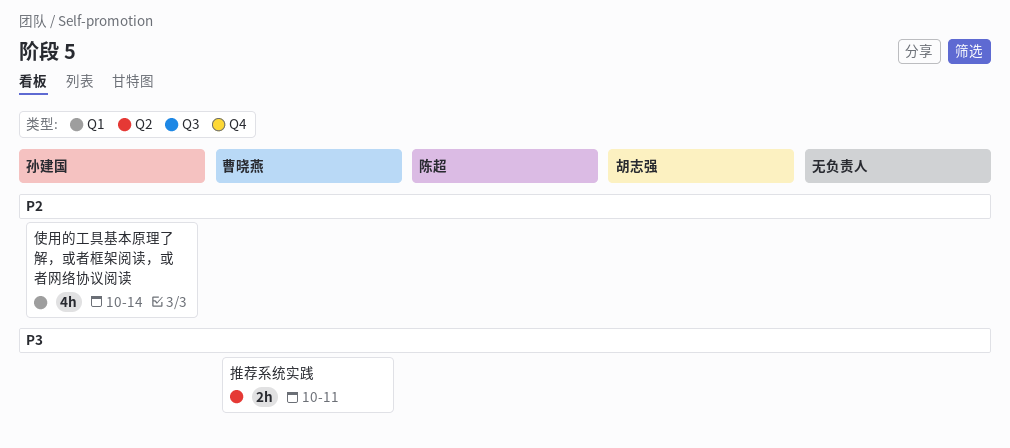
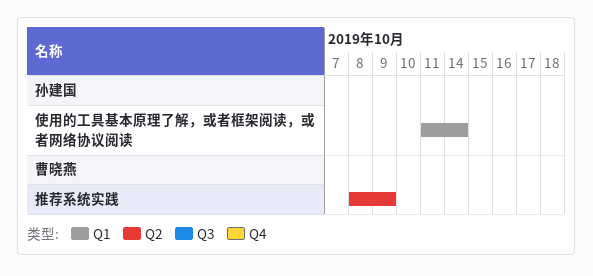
推荐系统实践, due: Oct 11 -> Oct 9

